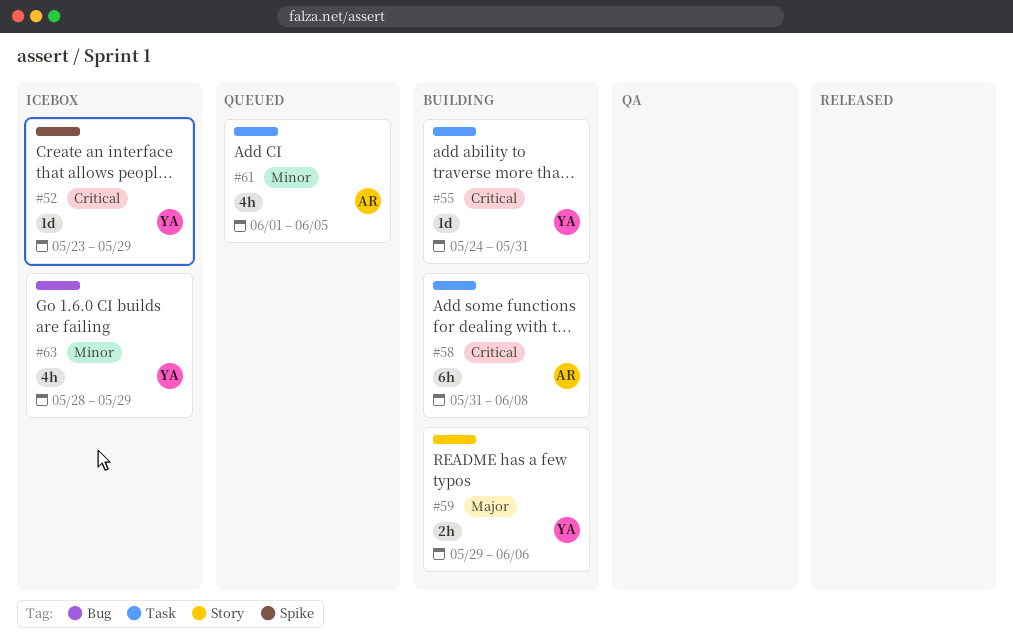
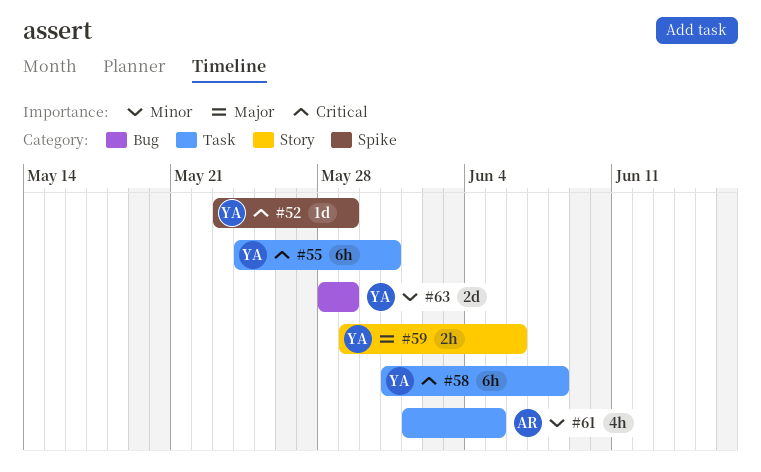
#55, estimate: 1d -> 6h
#58, owner: AR -> YA
#63, estimate: 4h -> 2d

